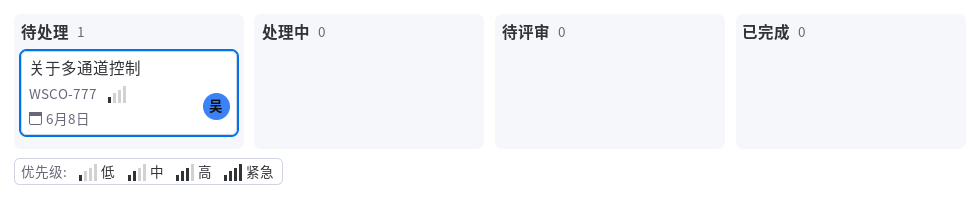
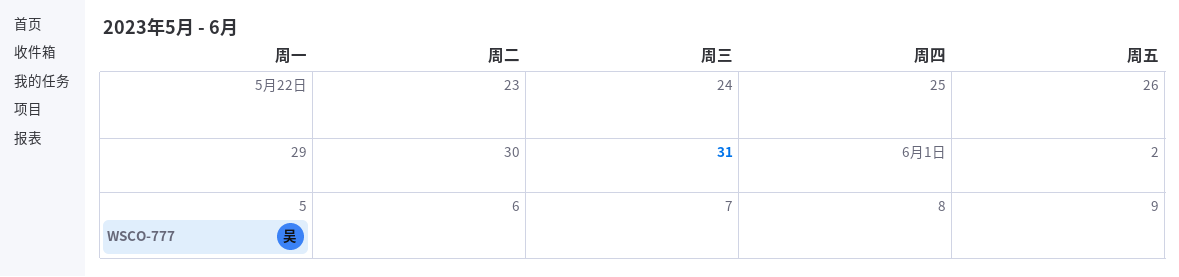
WSCO-777, due: Jun 8 -> Jun 5

